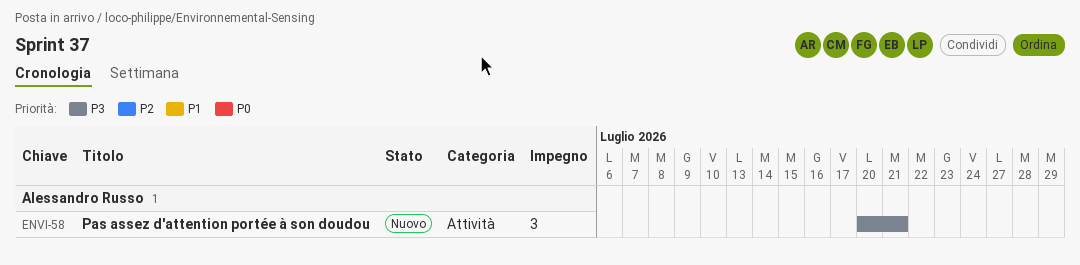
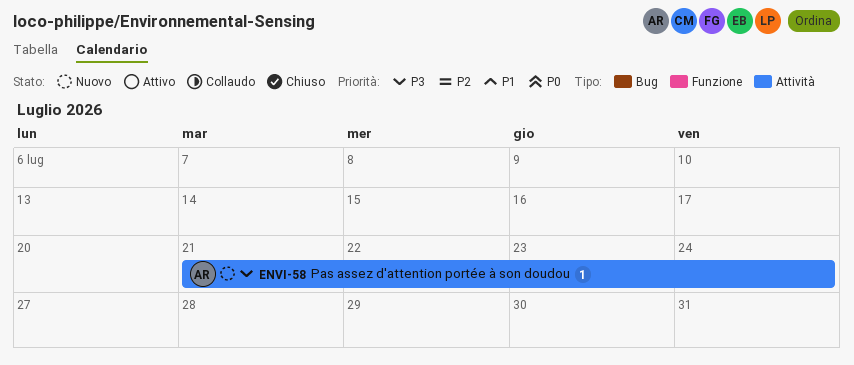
ENVI-58, estimate: 3 -> 1
ENVI-58, start: Jul 20 -> Jul 21
ENVI-58, due: Jul 21 -> Jul 24

